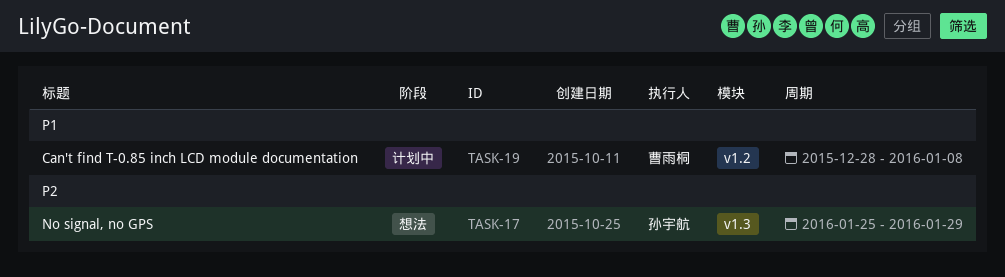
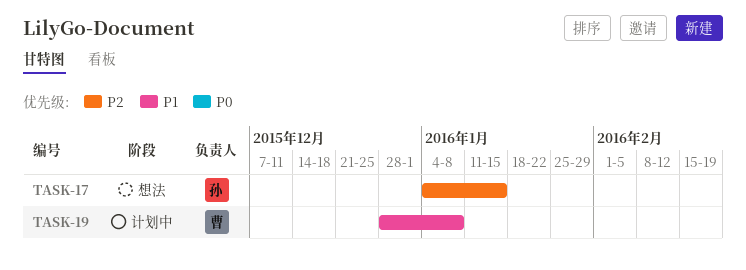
TASK-17, start: Jan 25 -> Jan 4
TASK-17, due: Jan 29 -> Jan 15

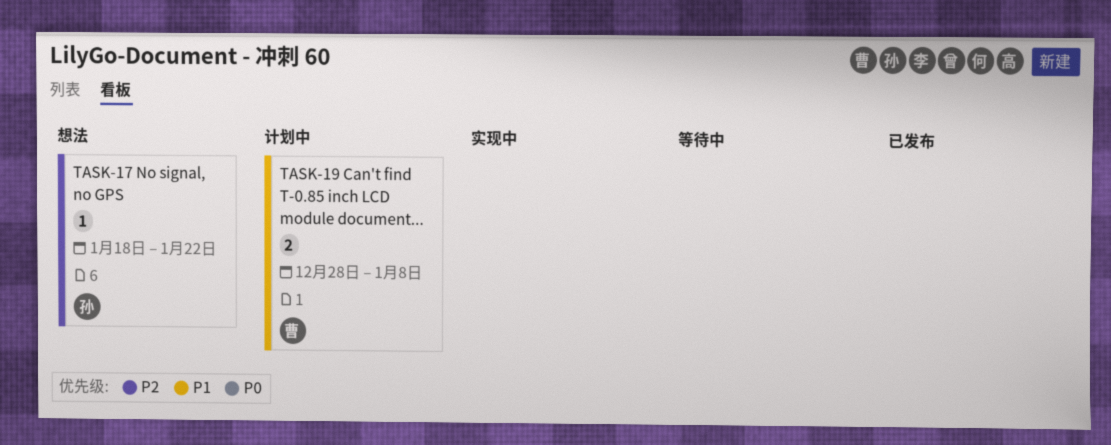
TASK-17, start: Jan 4 -> Jan 18
TASK-17, due: Jan 15 -> Jan 22

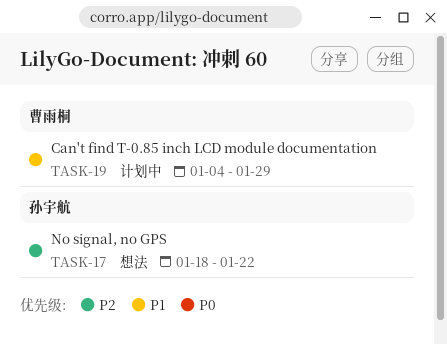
TASK-19, start: Dec 28 -> Jan 4
TASK-19, due: Jan 8 -> Jan 29

